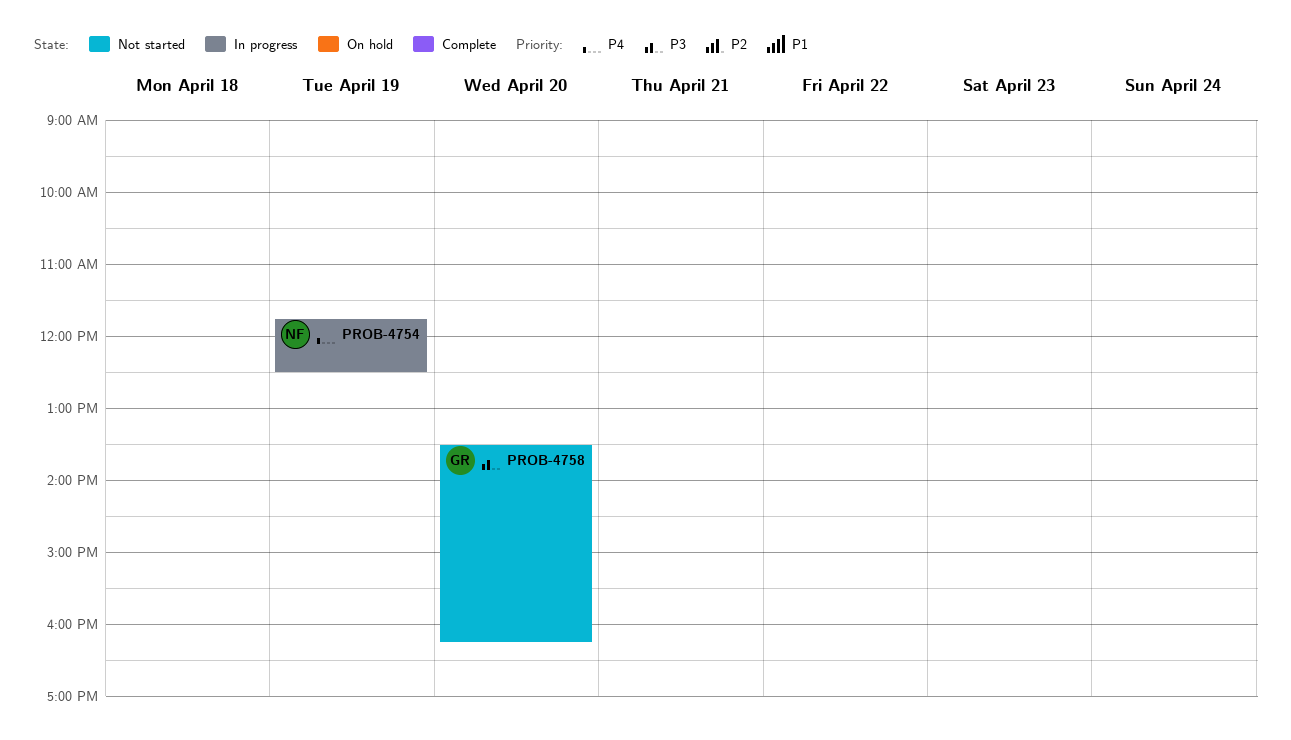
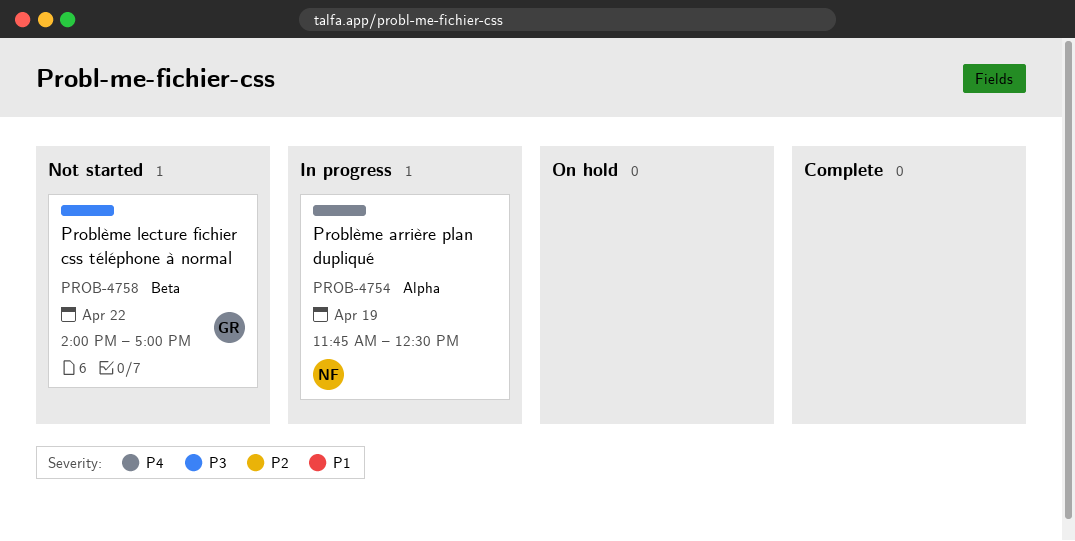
PROB-4758, day: Apr 20 -> Apr 22
PROB-4758, begins: 13:30 -> 14:00
PROB-4758, ends: 16:15 -> 17:00

